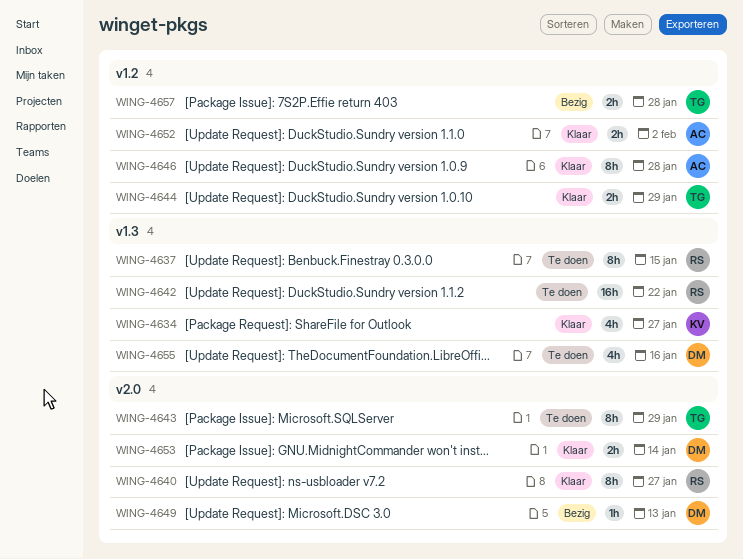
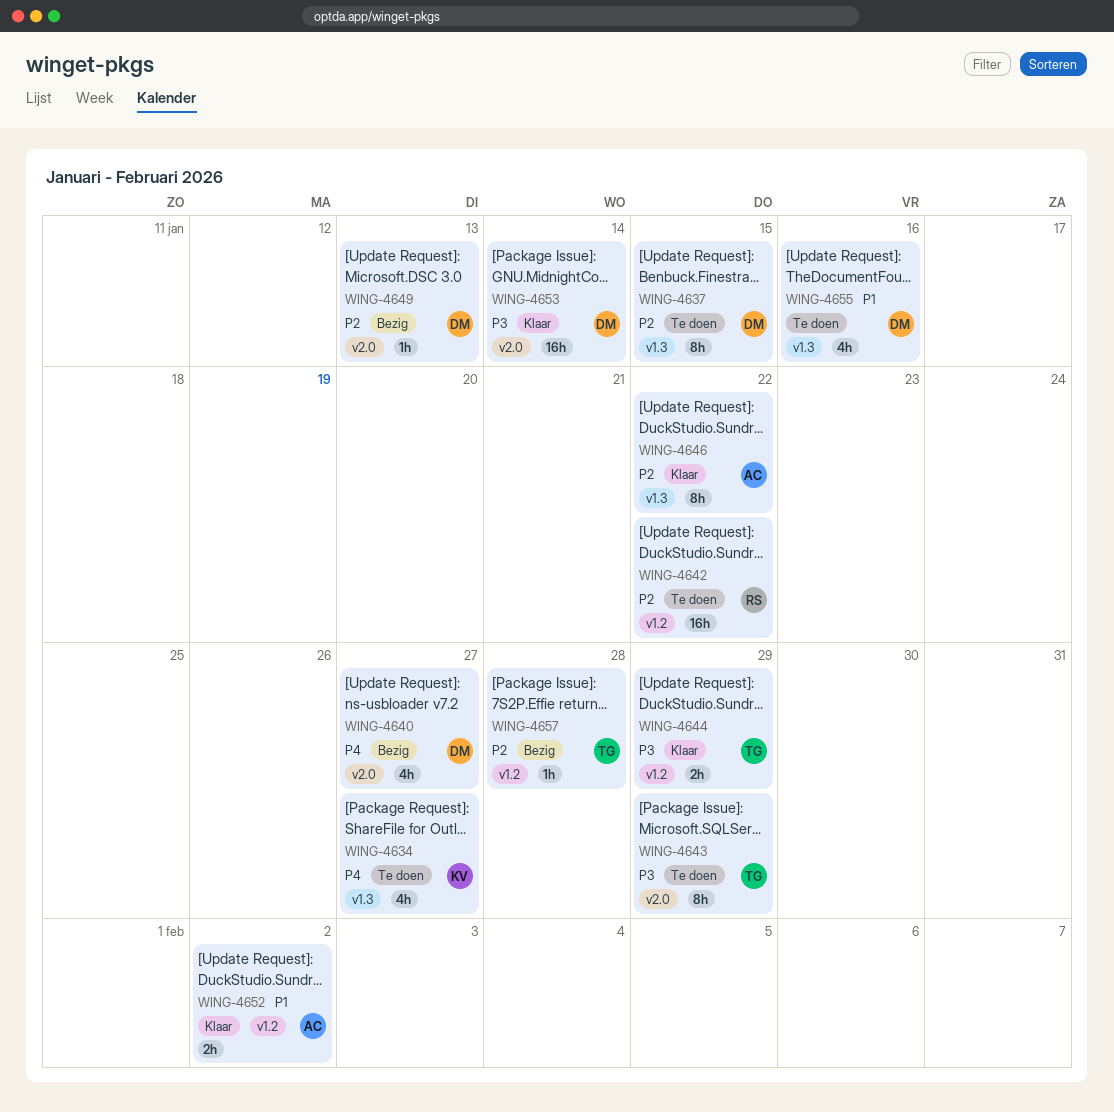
WING-4634, status: Klaar -> Te doen
WING-4637, owner: RS -> DM
WING-4640, status: Klaar -> Bezig
WING-4640, owner: RS -> DM
WING-4640, estimate: 8h -> 4h
WING-4642, label: v1.3 -> v1.2
WING-4646, label: v1.2 -> v1.3
WING-4646, due: Jan 28 -> Jan 22
WING-4653, estimate: 2h -> 16h
WING-4657, estimate: 2h -> 1h

